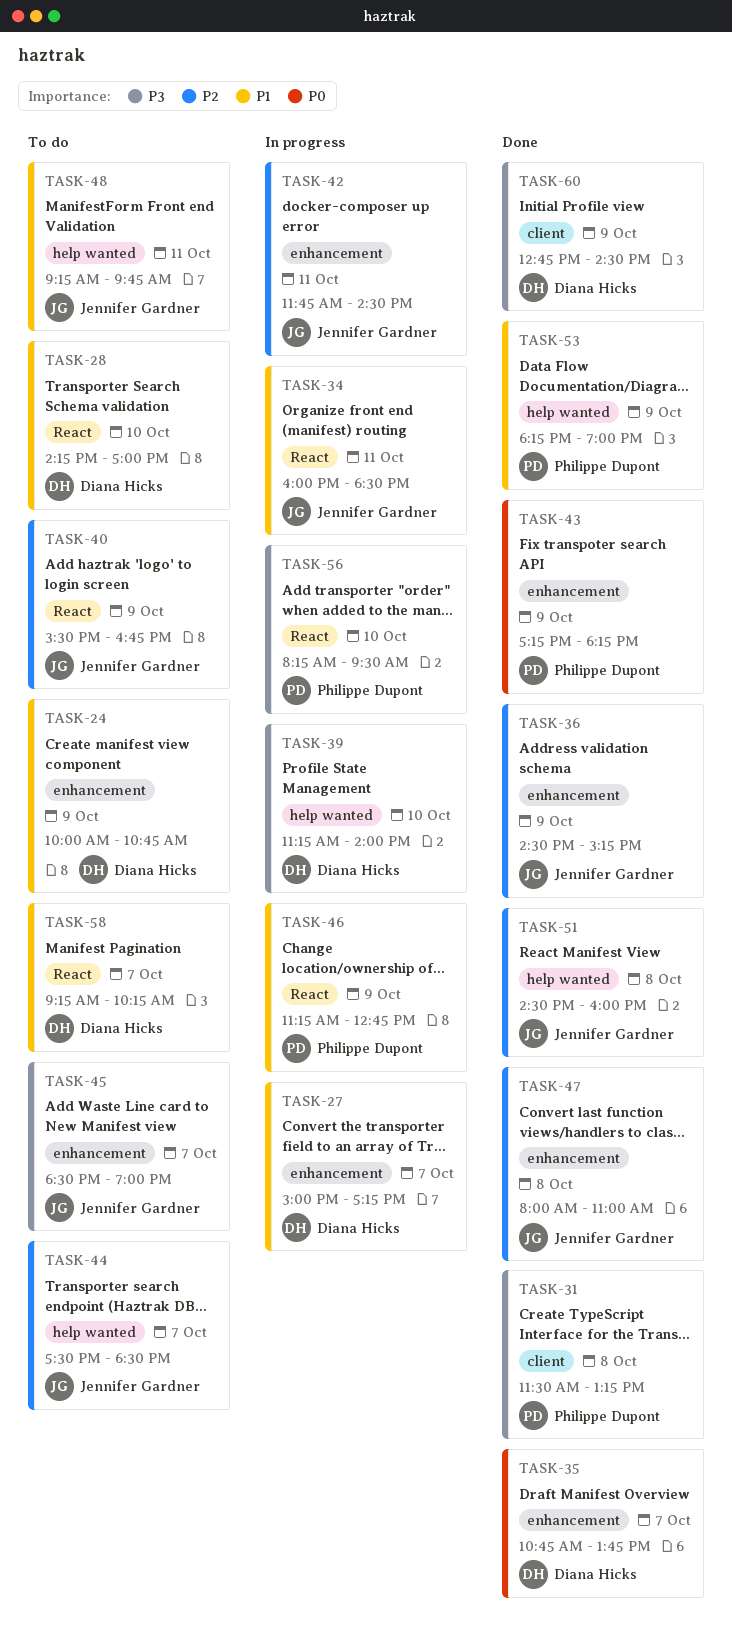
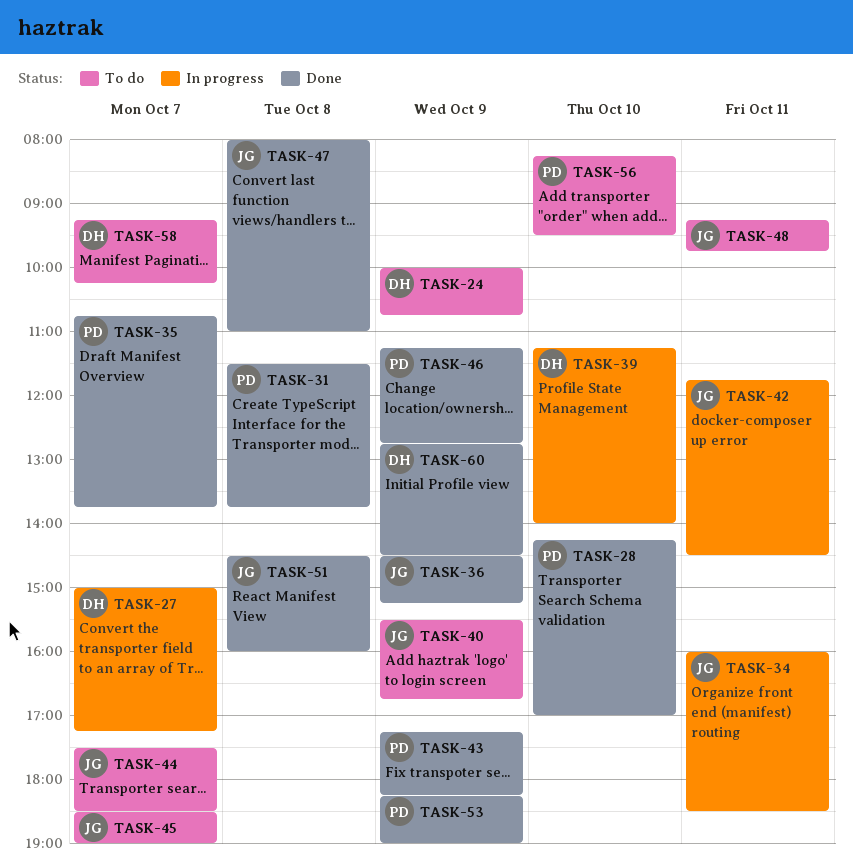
TASK-28, status: To do -> Done
TASK-28, owner: Diana Hicks -> Philippe Dupont
TASK-31, ends: 13:15 -> 13:45
TASK-35, owner: Diana Hicks -> Philippe Dupont
TASK-46, status: In progress -> Done
TASK-56, status: In progress -> To do

